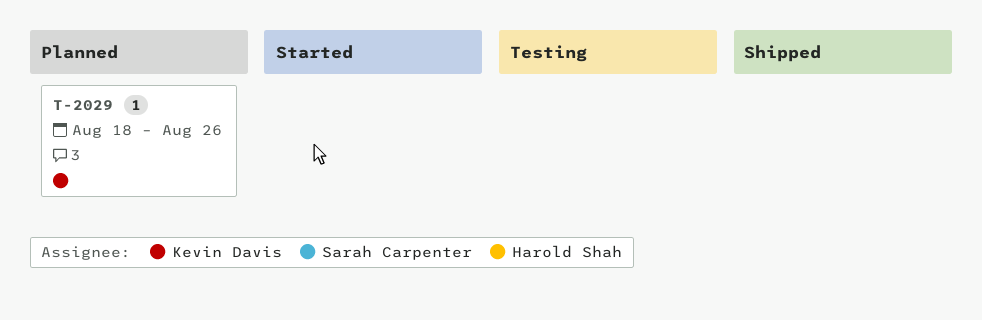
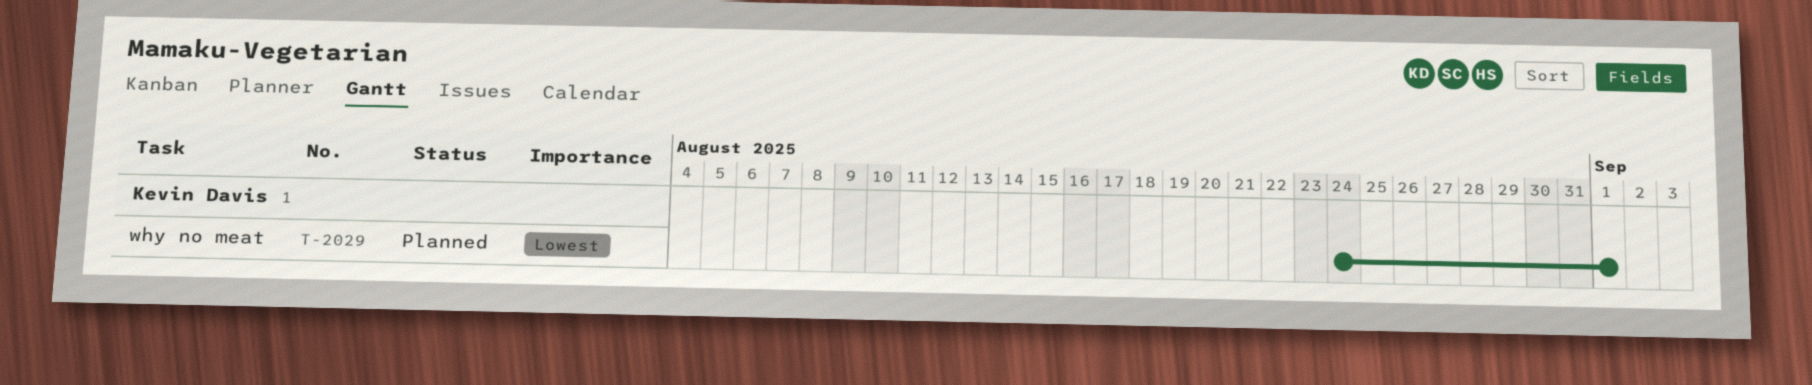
T-2029, start: Aug 18 -> Aug 24
T-2029, due: Aug 26 -> Sep 1

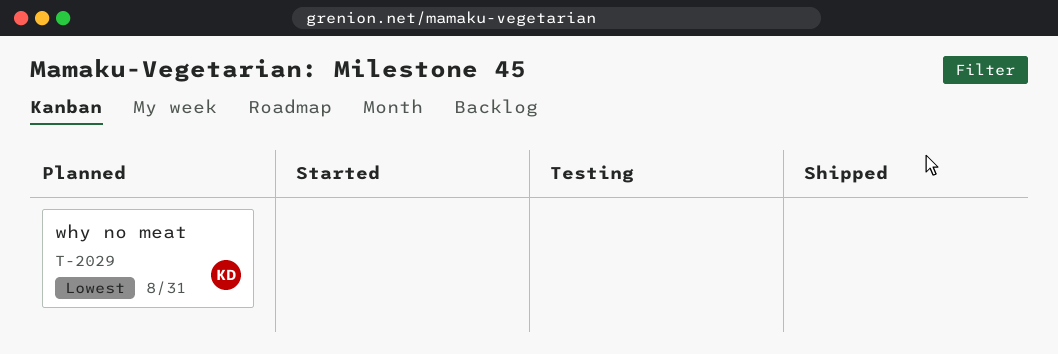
T-2029, due: Sep 1 -> Aug 31

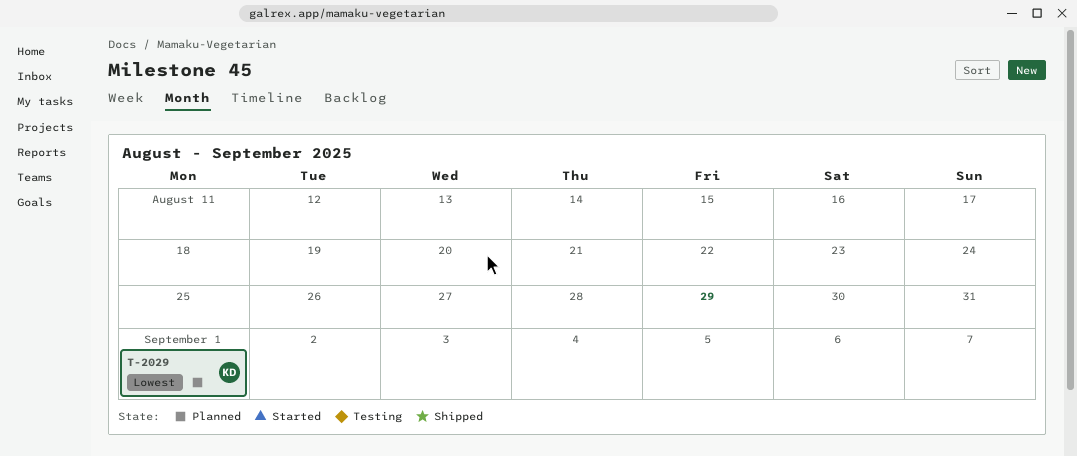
T-2029, due: Aug 31 -> Sep 1

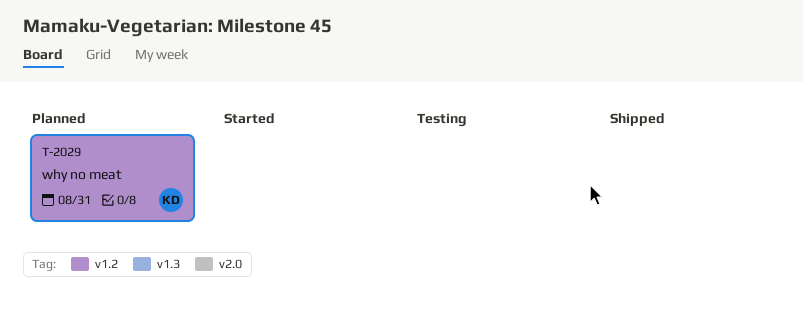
T-2029, due: Sep 1 -> Aug 31

